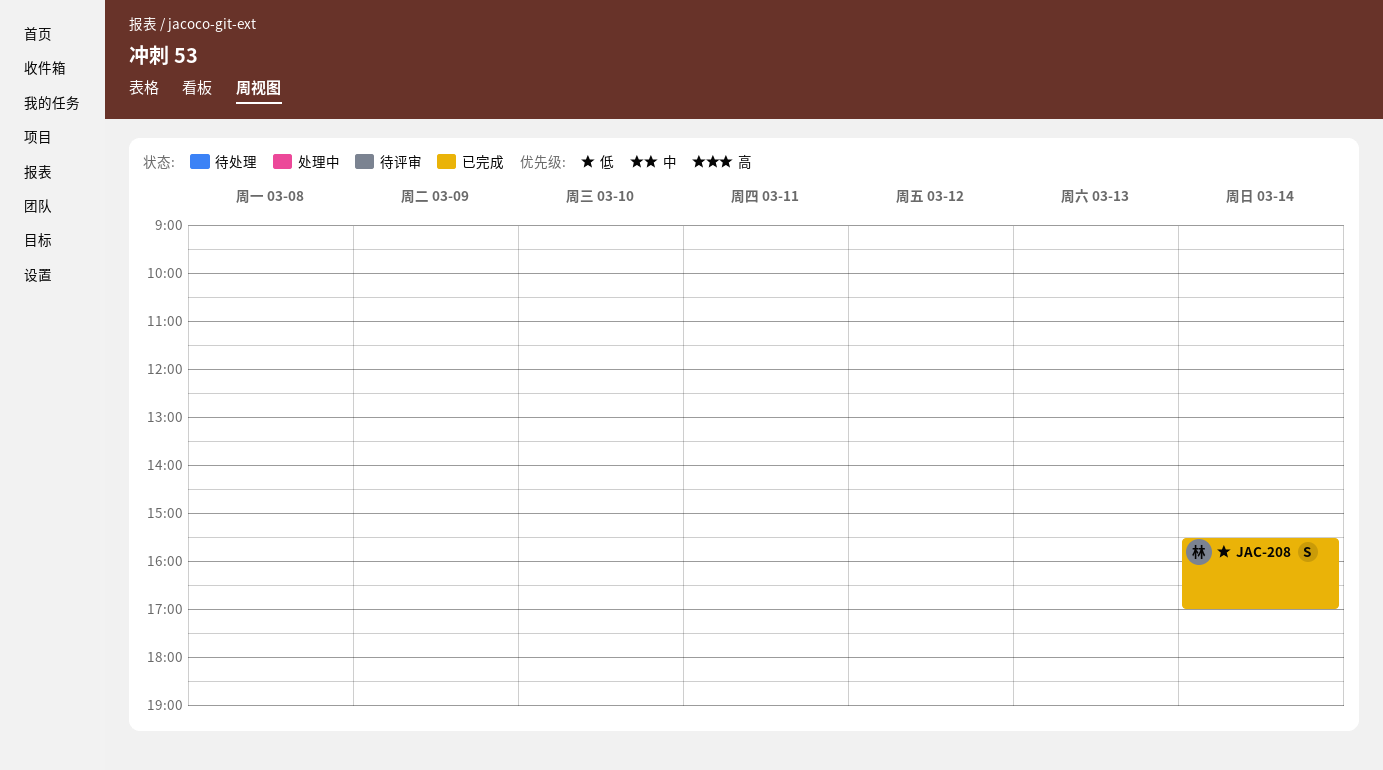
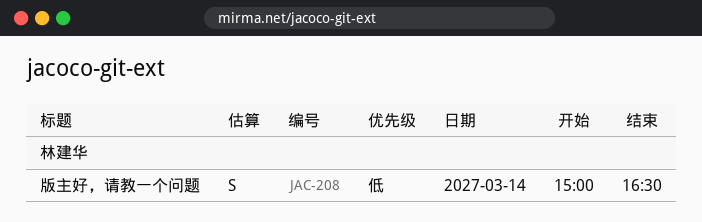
JAC-208, begins: 15:30 -> 15:00
JAC-208, ends: 17:00 -> 16:30

